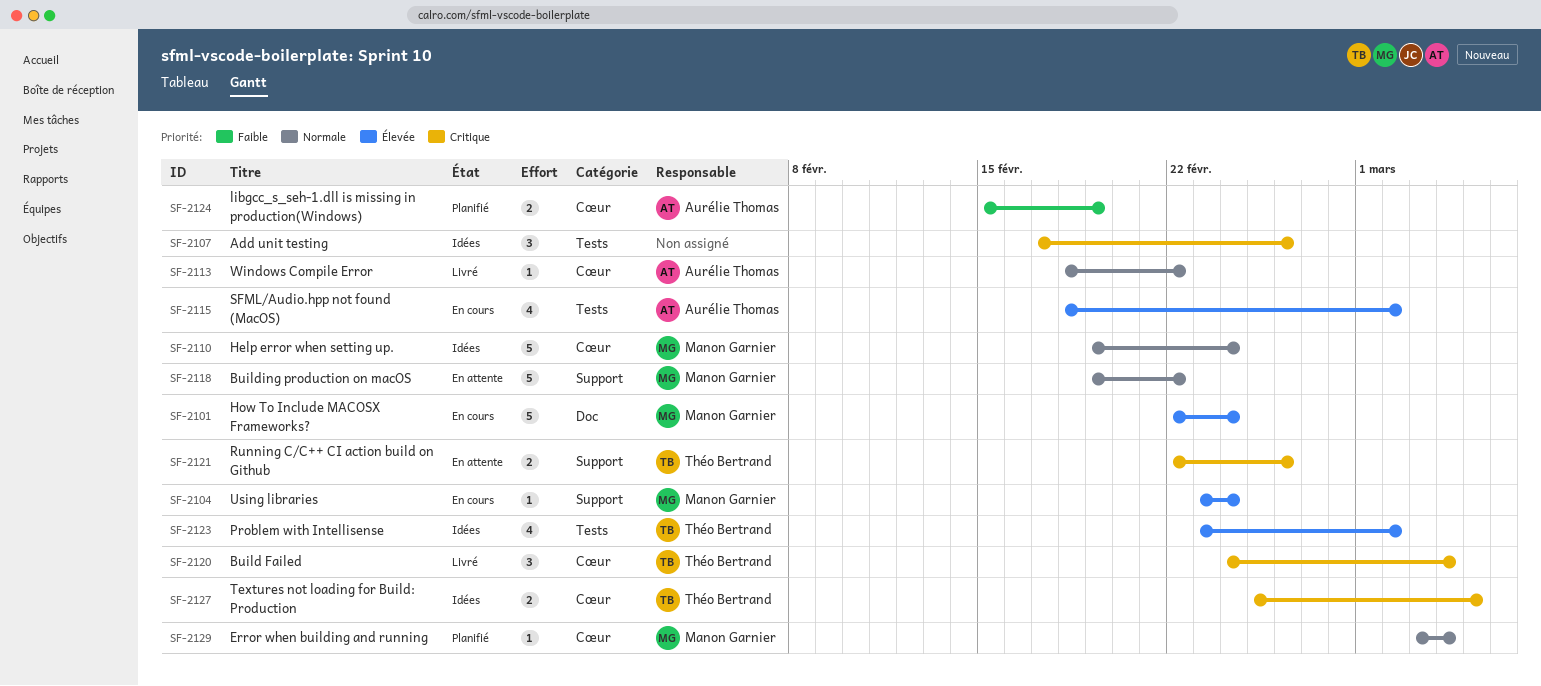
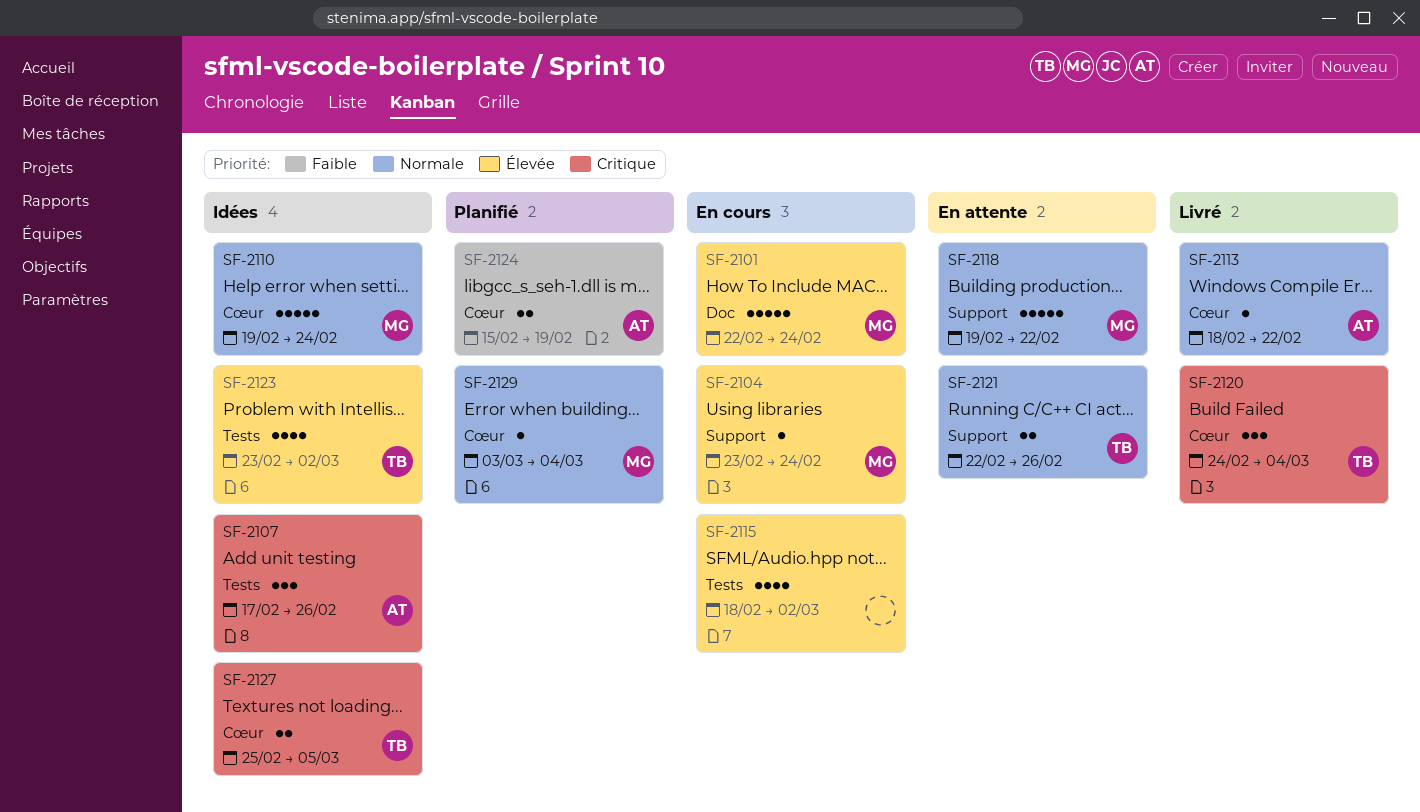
SF-2107, owner: none -> Aurélie Thomas
SF-2115, owner: Aurélie Thomas -> none
SF-2121, priority: Critique -> Normale

